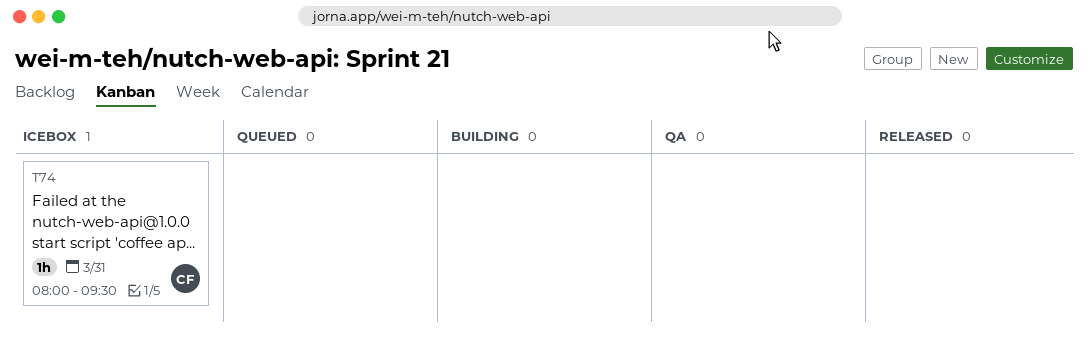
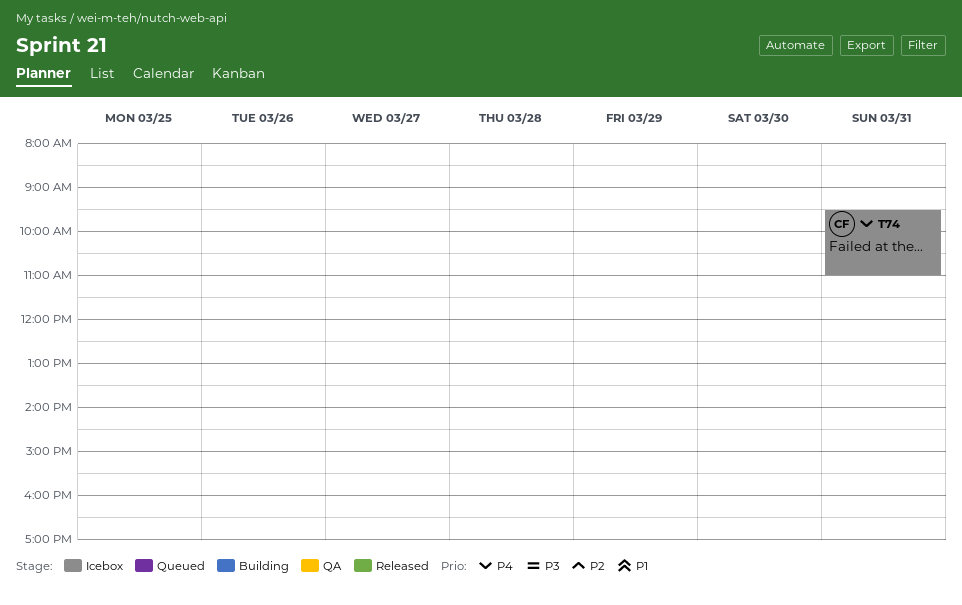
T74, begins: 08:00 -> 09:30
T74, ends: 09:30 -> 11:00

